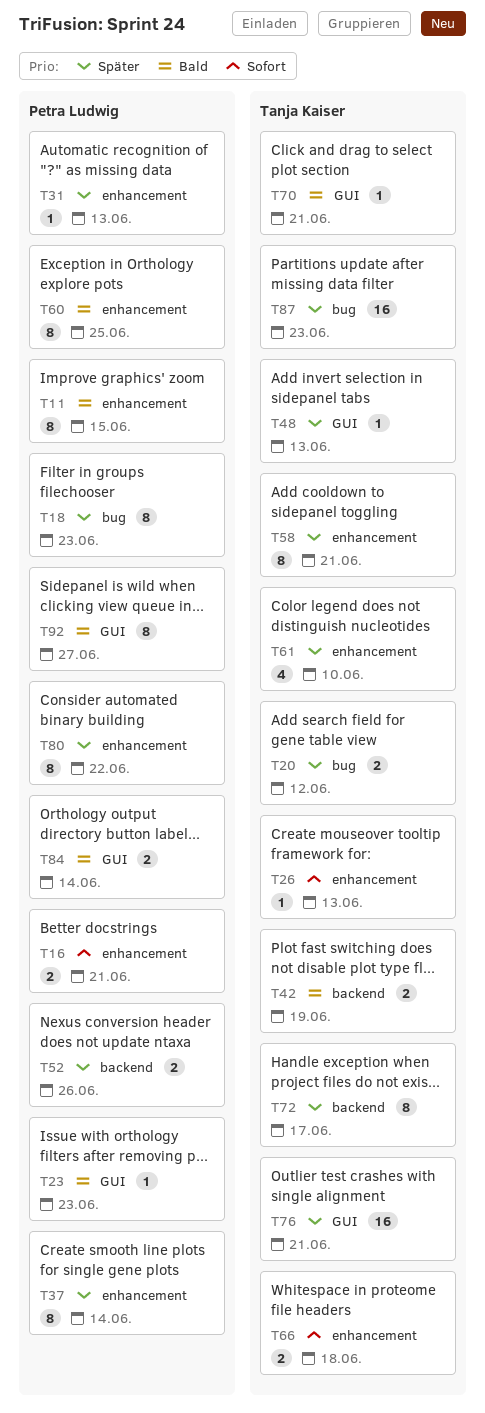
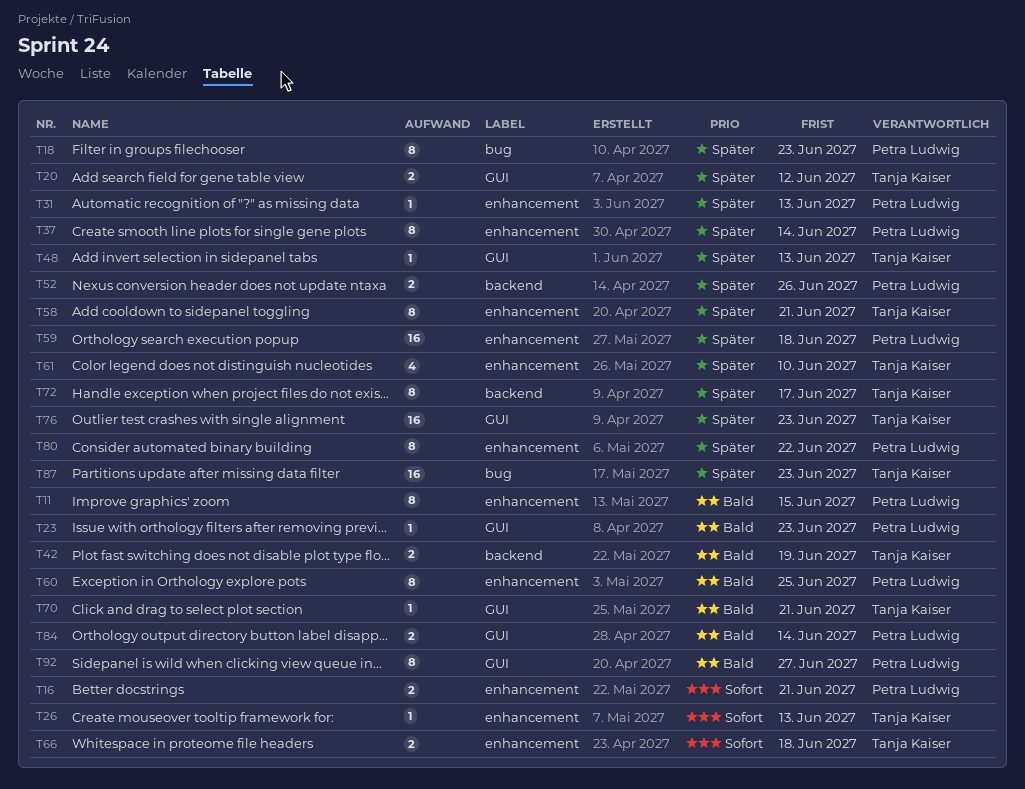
T20, label: bug -> GUI
T59: none -> present
T76, due: Jun 21 -> Jun 23

